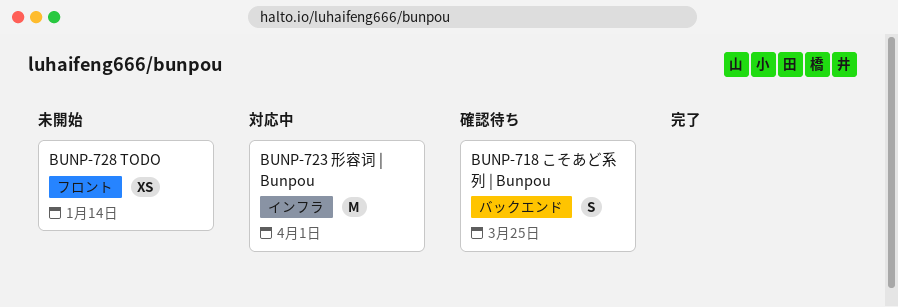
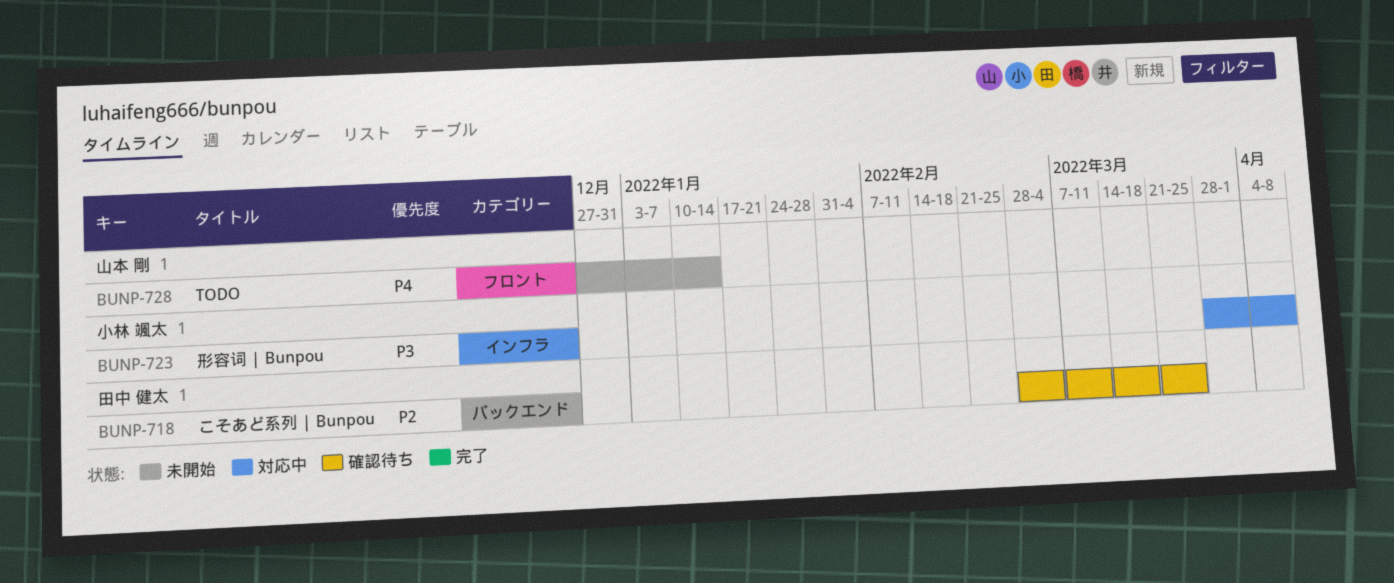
BUNP-723, due: Apr 1 -> Apr 8

